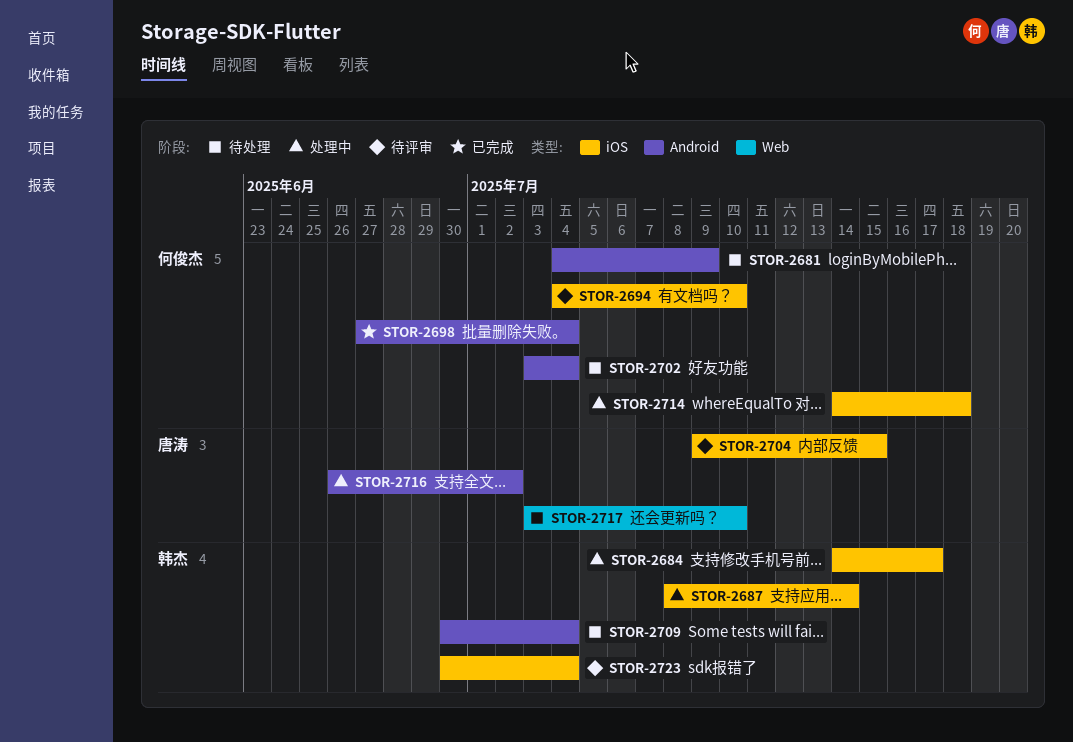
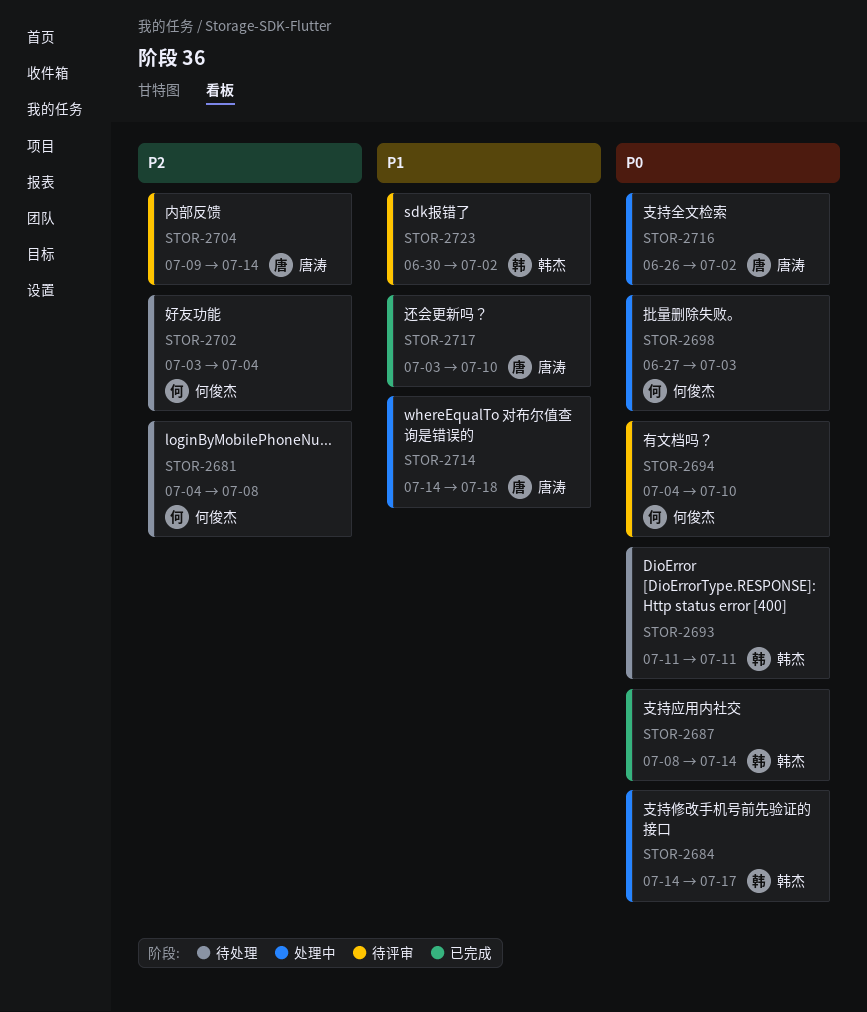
STOR-2681, due: Jul 9 -> Jul 8
STOR-2687, status: 处理中 -> 已完成
STOR-2693: none -> present
STOR-2698, status: 已完成 -> 处理中
STOR-2698, due: Jul 4 -> Jul 3
STOR-2704, due: Jul 15 -> Jul 14
STOR-2709: present -> none
STOR-2714, owner: 何俊杰 -> 唐涛
STOR-2717, status: 待处理 -> 已完成
STOR-2723, due: Jul 4 -> Jul 2

